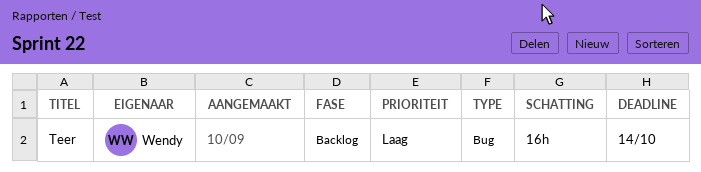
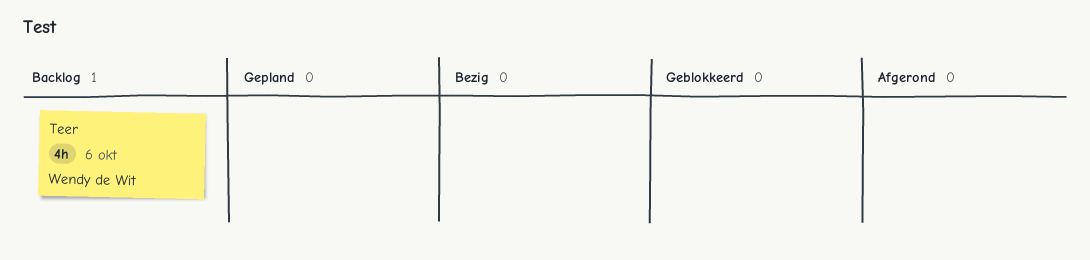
Teer, estimate: 16h -> 4h
Teer, due: Oct 14 -> Oct 6

